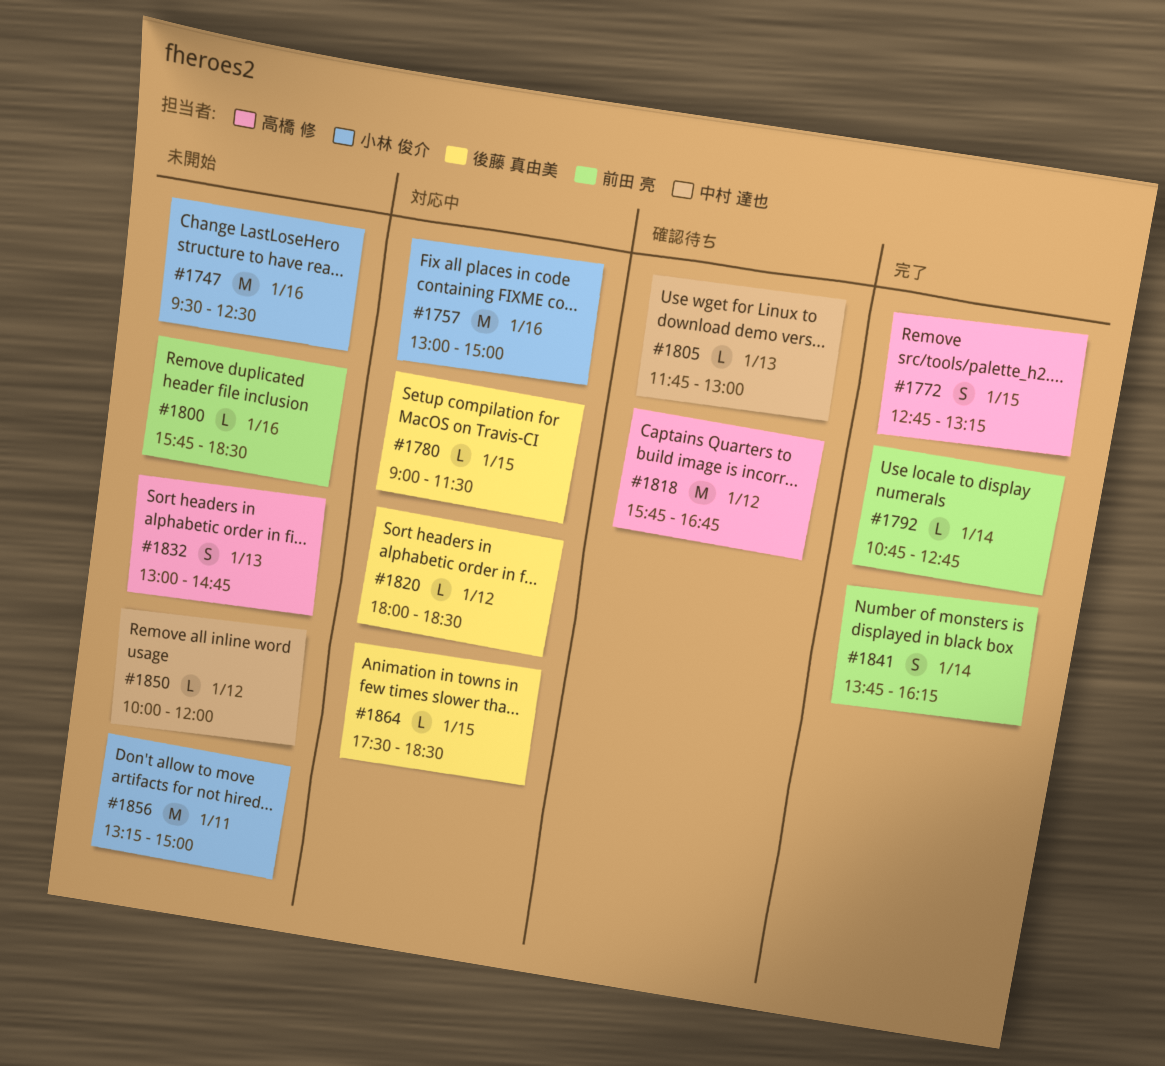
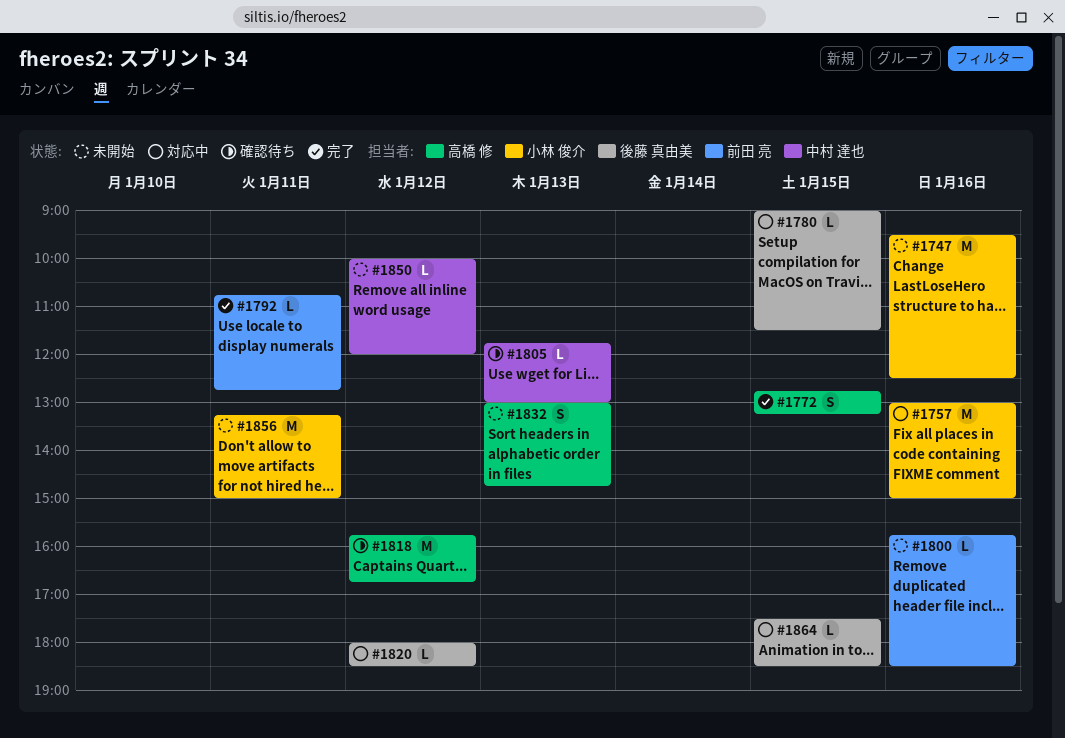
#1792, day: Jan 14 -> Jan 11
#1841: present -> none

